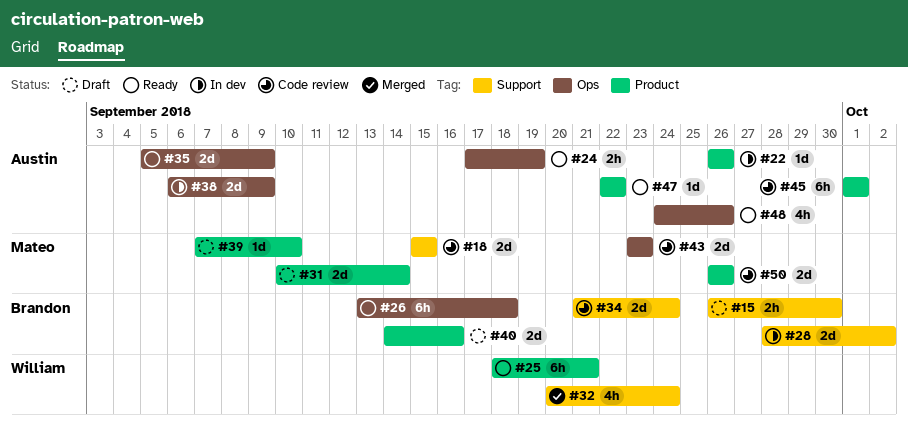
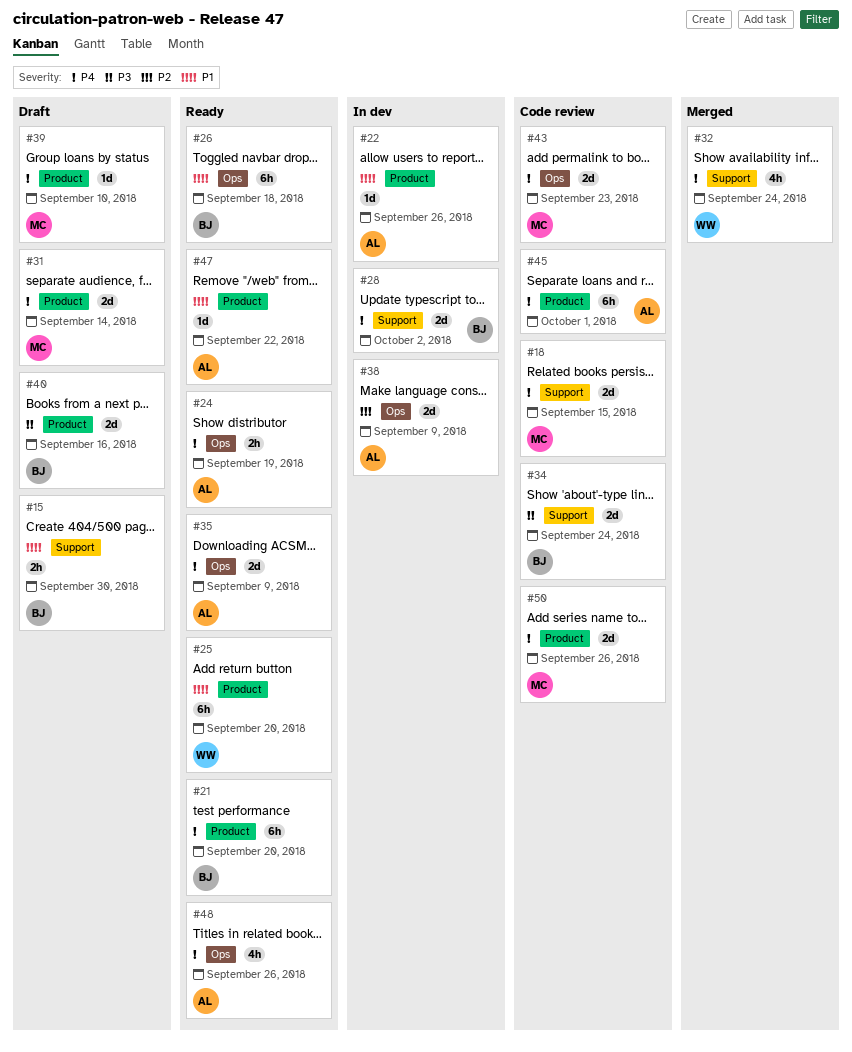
#21: none -> present
#25, due: Sep 21 -> Sep 20

